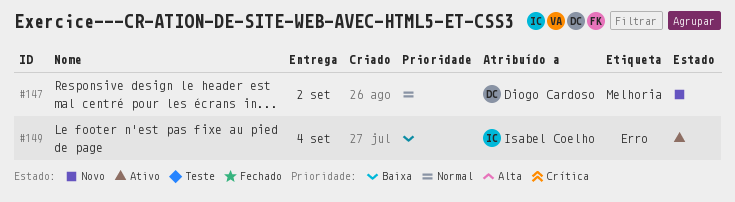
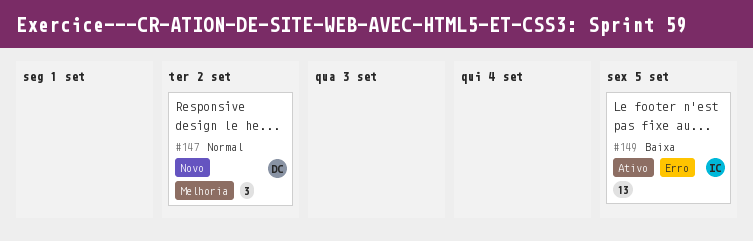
#149, due: Sep 4 -> Sep 5

